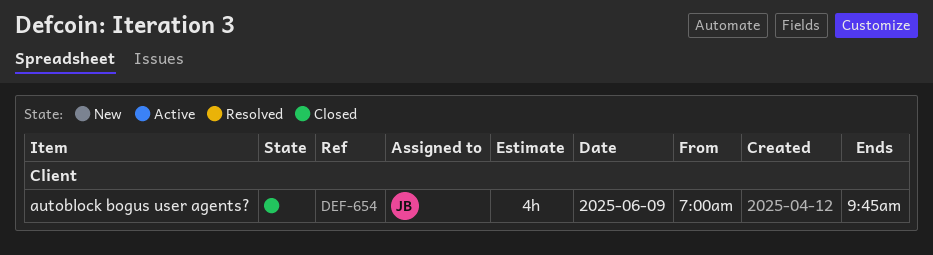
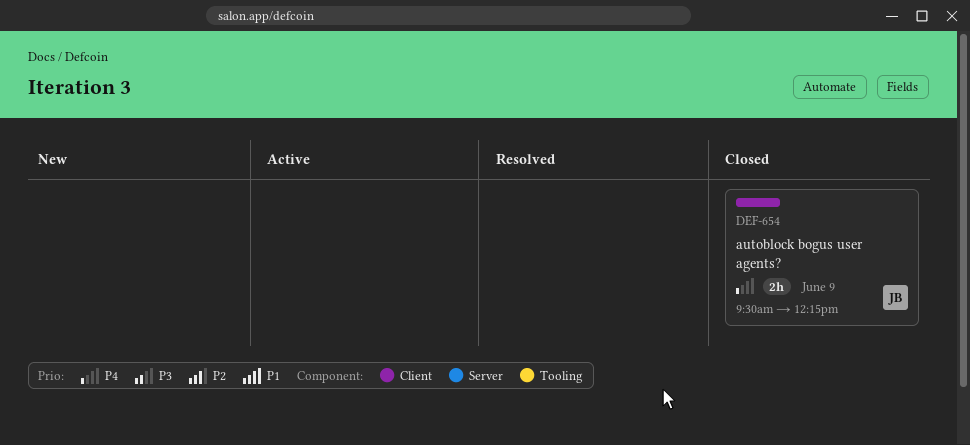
DEF-654, estimate: 4h -> 2h
DEF-654, begins: 07:00 -> 09:30
DEF-654, ends: 09:45 -> 12:15

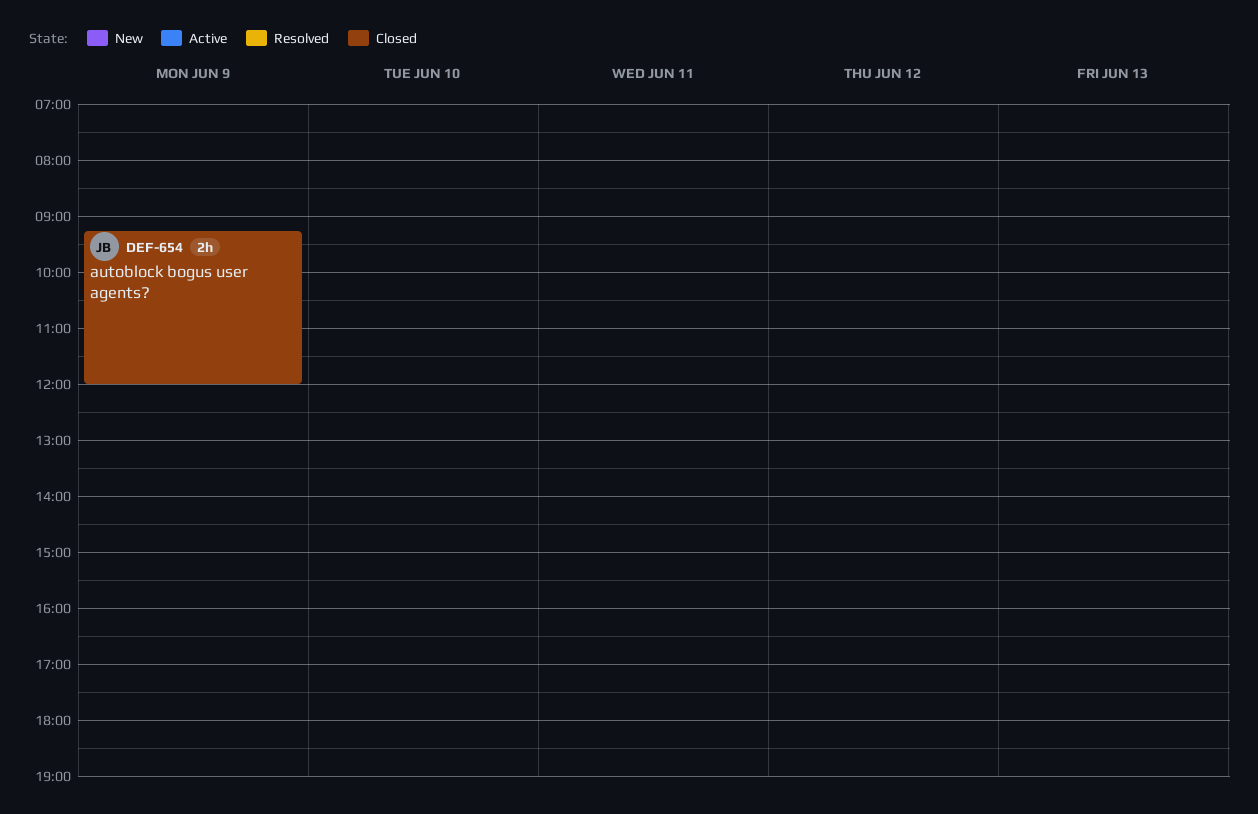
DEF-654, begins: 09:30 -> 09:15
DEF-654, ends: 12:15 -> 12:00

